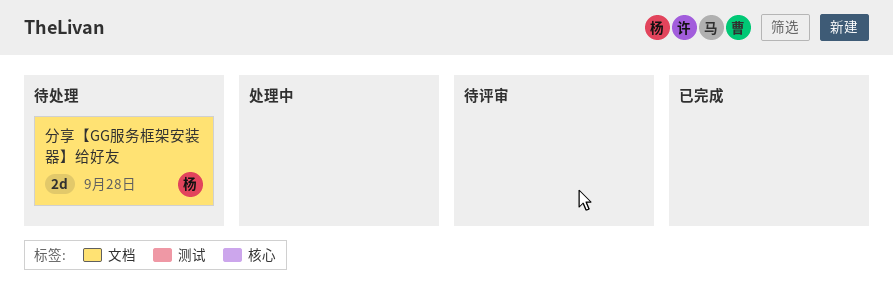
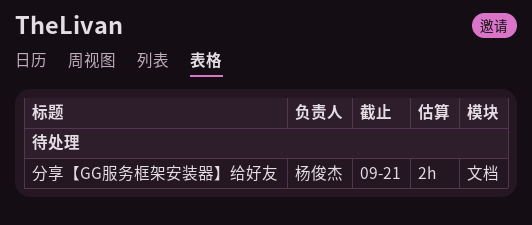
分享【GG服务框架安装器】给好友, estimate: 2d -> 2h
分享【GG服务框架安装器】给好友, due: Sep 28 -> Sep 21

